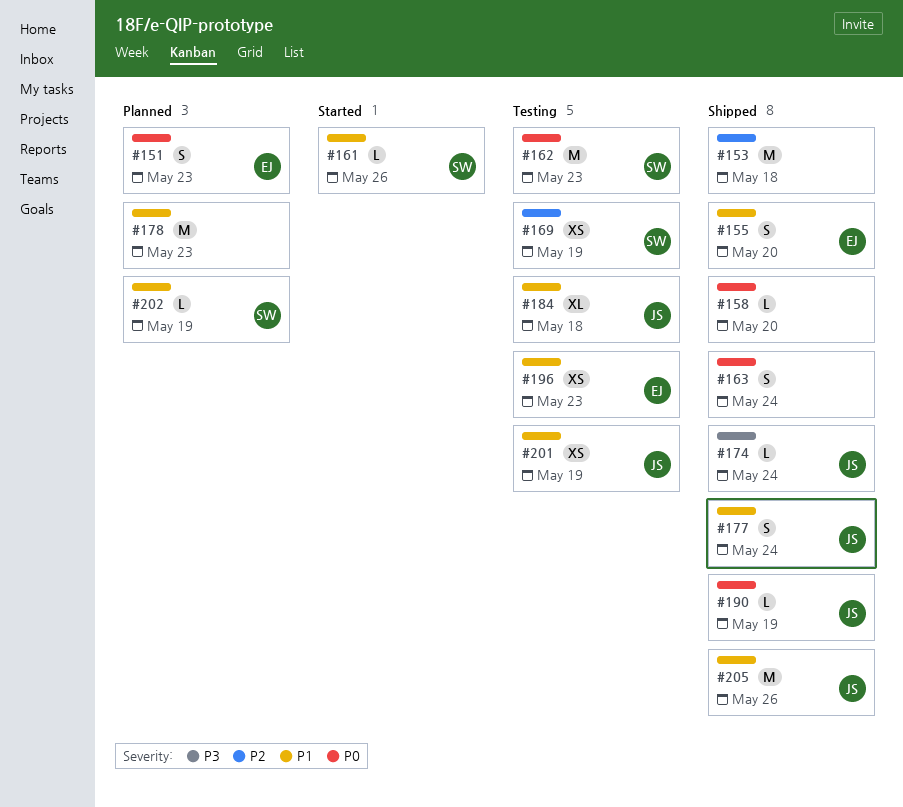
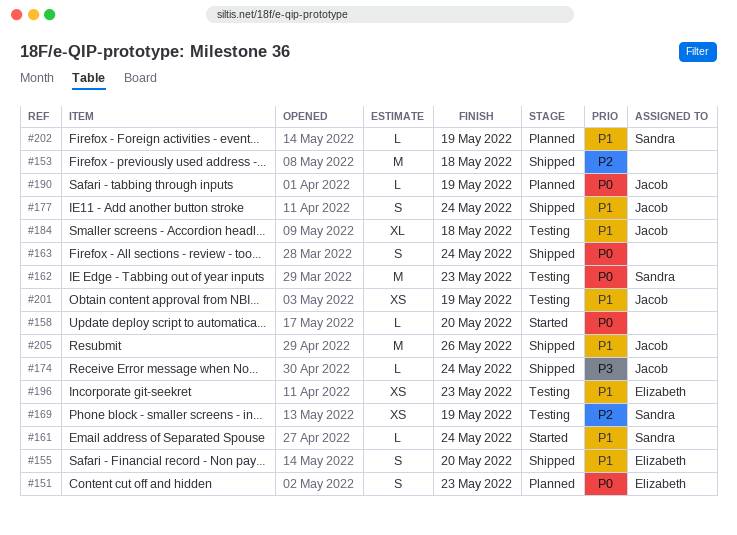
#158, status: Shipped -> Started
#161, due: May 26 -> May 24
#178: present -> none
#190, status: Shipped -> Planned

